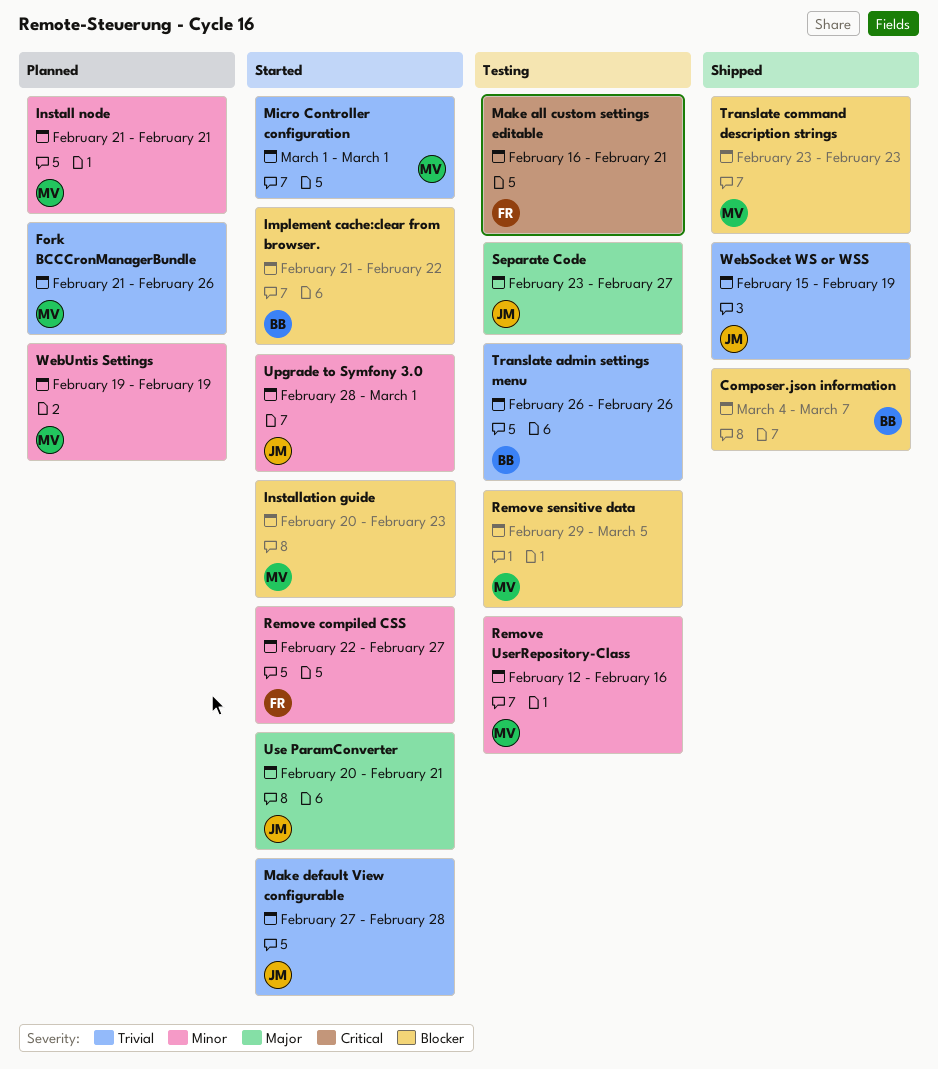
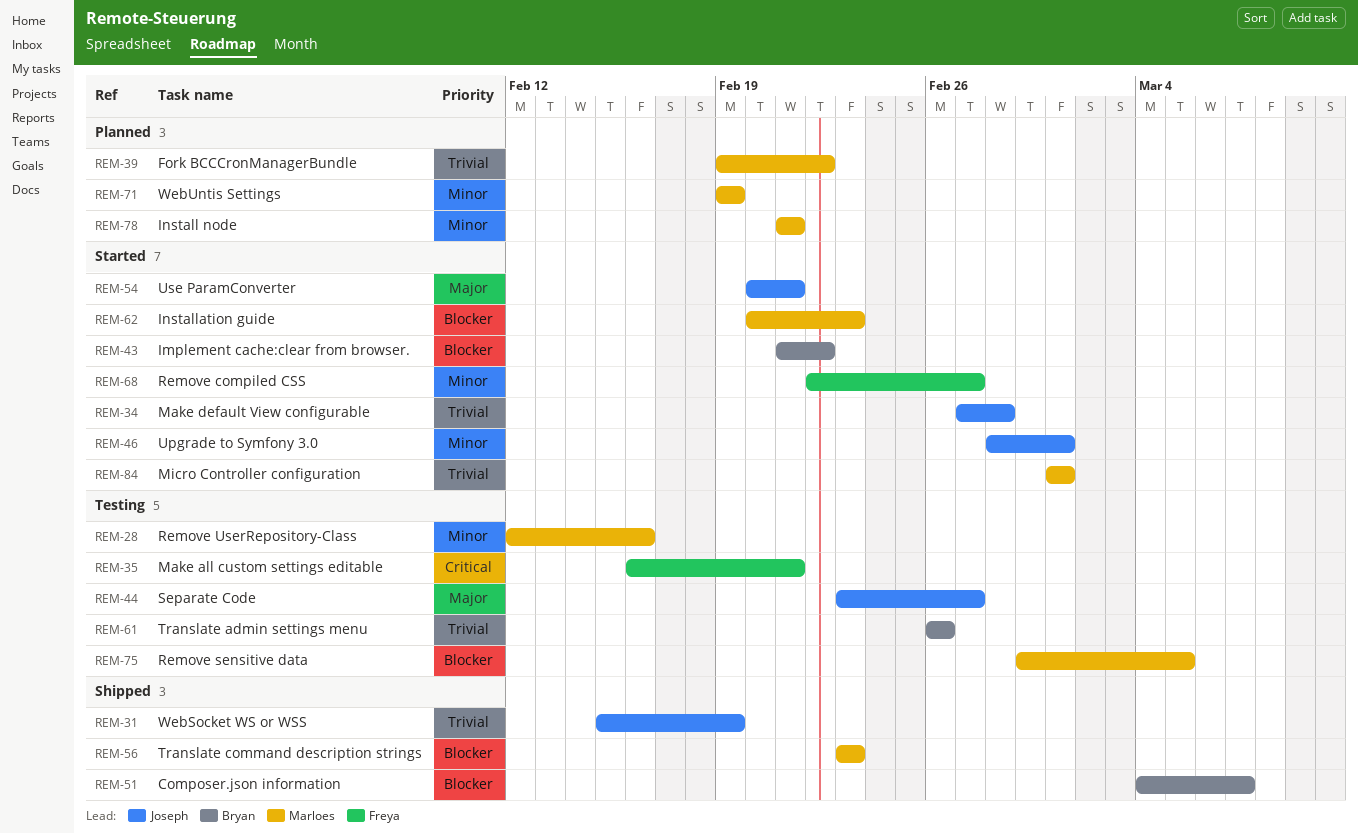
Fork BCCCronManagerBundle, start: Feb 21 -> Feb 19
Fork BCCCronManagerBundle, due: Feb 26 -> Feb 22

